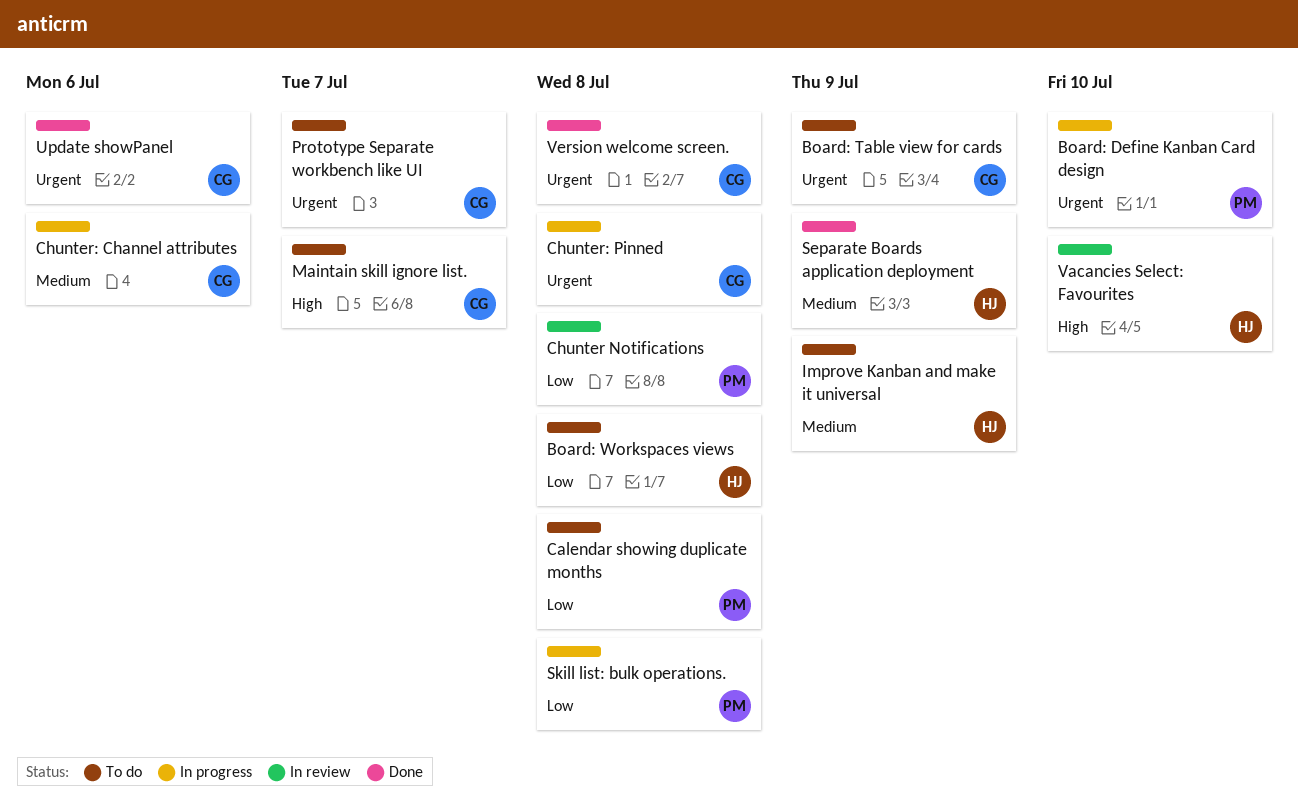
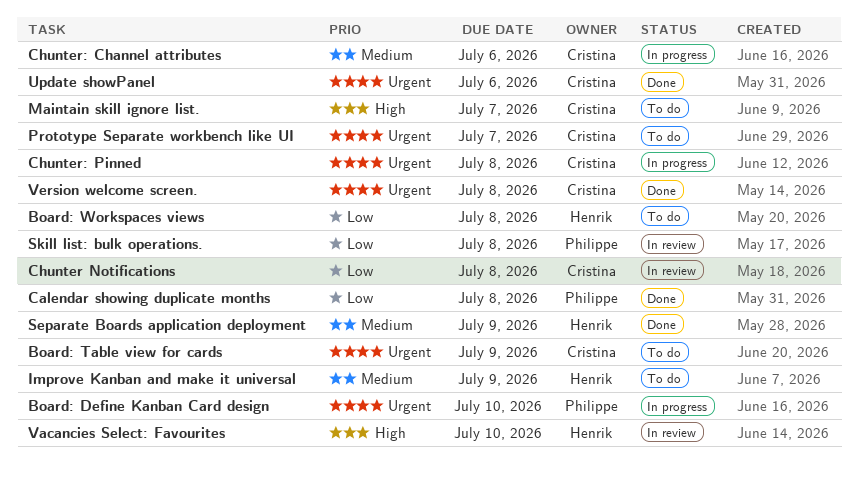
Calendar showing duplicate months, status: To do -> Done
Chunter Notifications, owner: Philippe -> Cristina
Skill list: bulk operations., status: In progress -> In review

